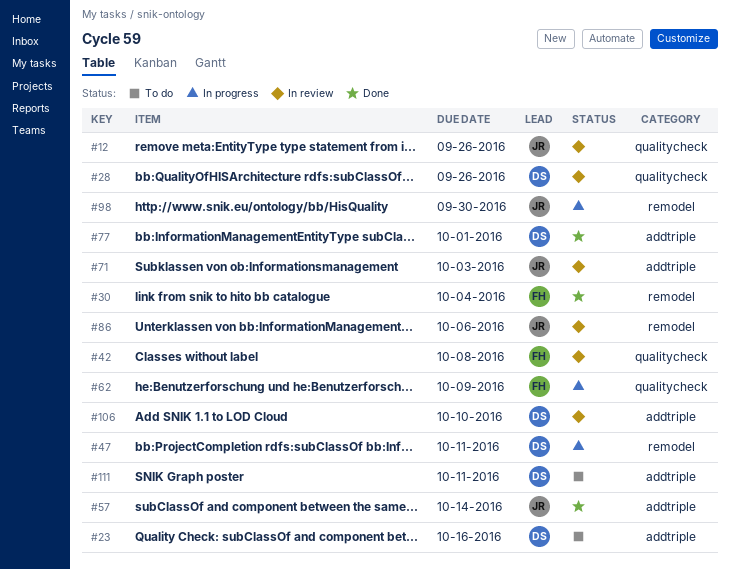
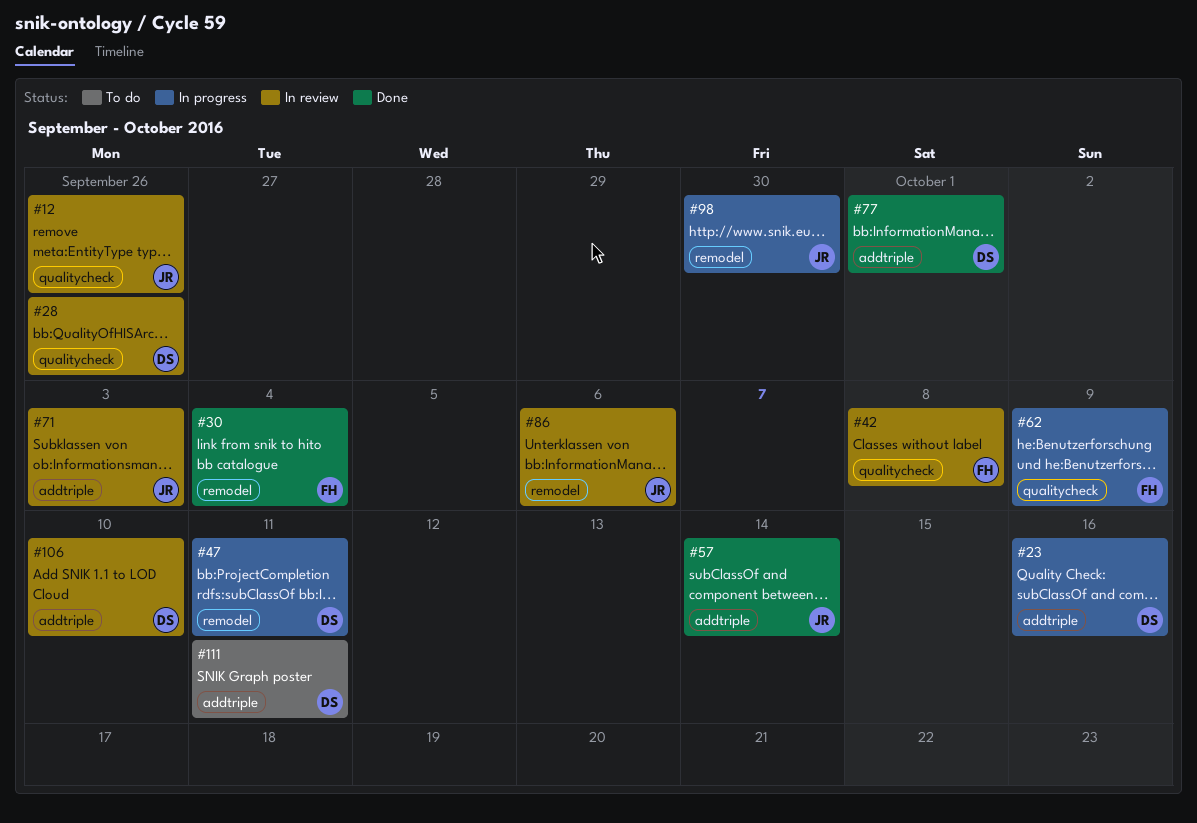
#23, status: To do -> In progress

